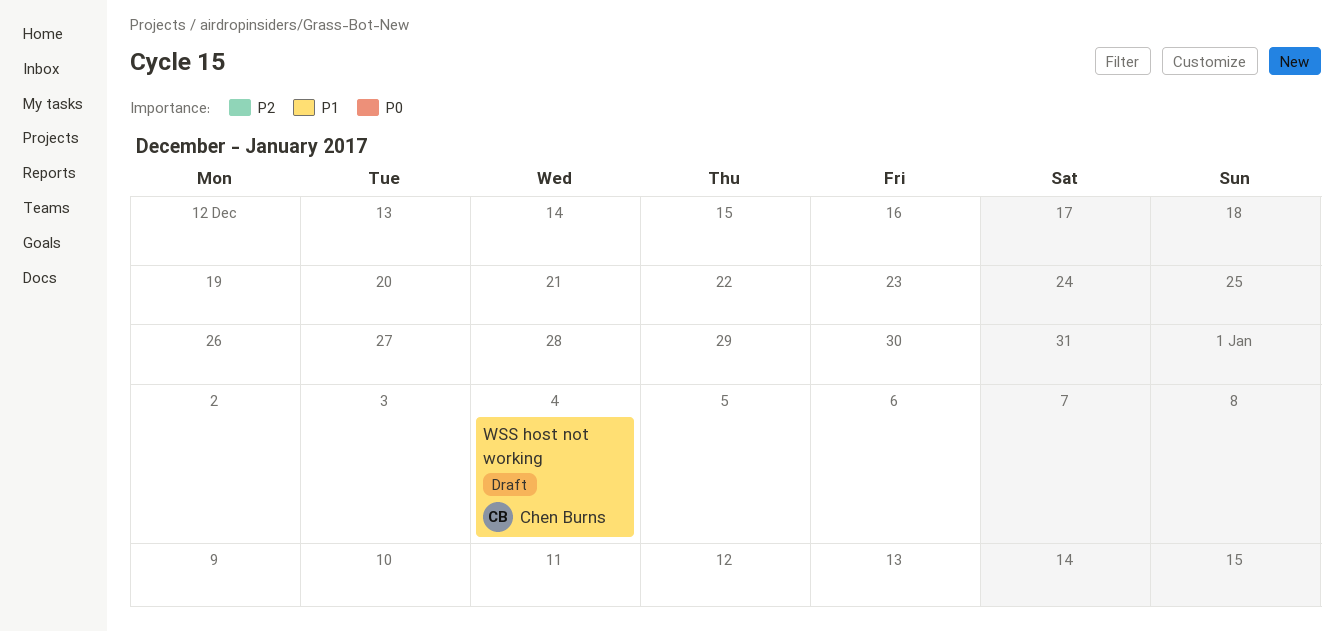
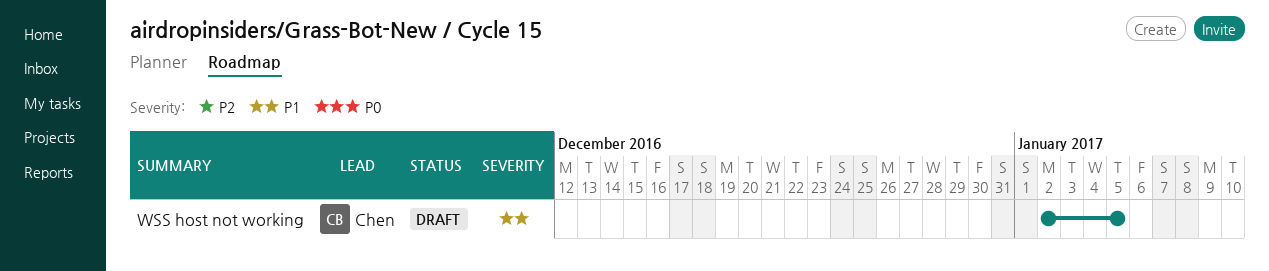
WSS host not working, due: Jan 4 -> Jan 5

